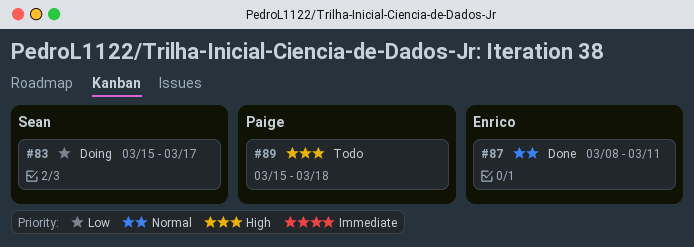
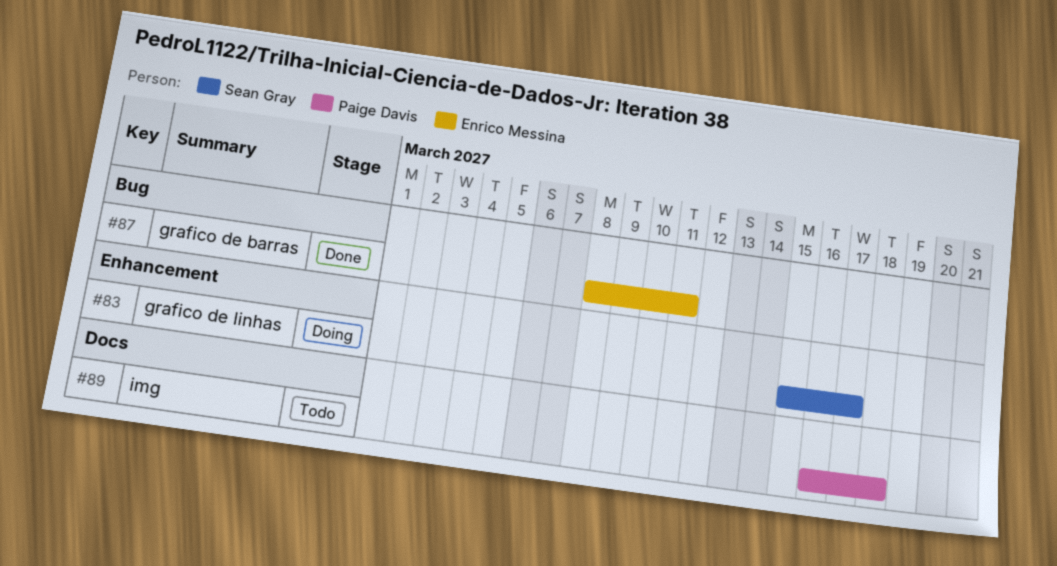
#89, start: Mar 15 -> Mar 16

